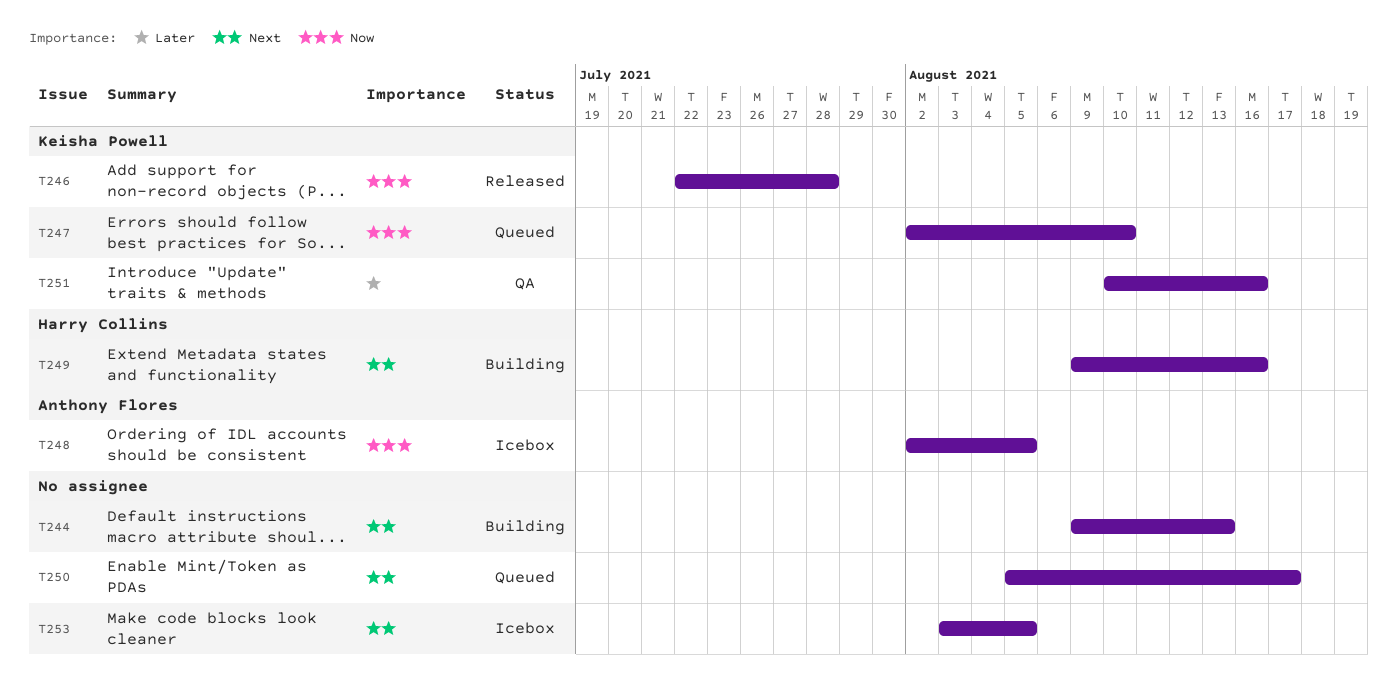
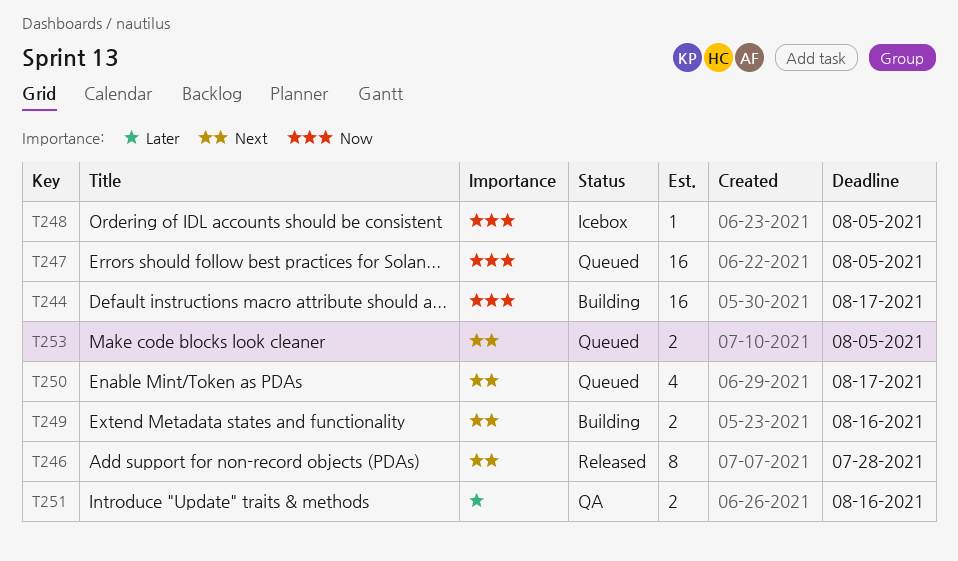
T244, priority: Next -> Now
T244, due: Aug 13 -> Aug 17
T246, priority: Now -> Next
T247, due: Aug 10 -> Aug 5
T253, status: Icebox -> Queued

